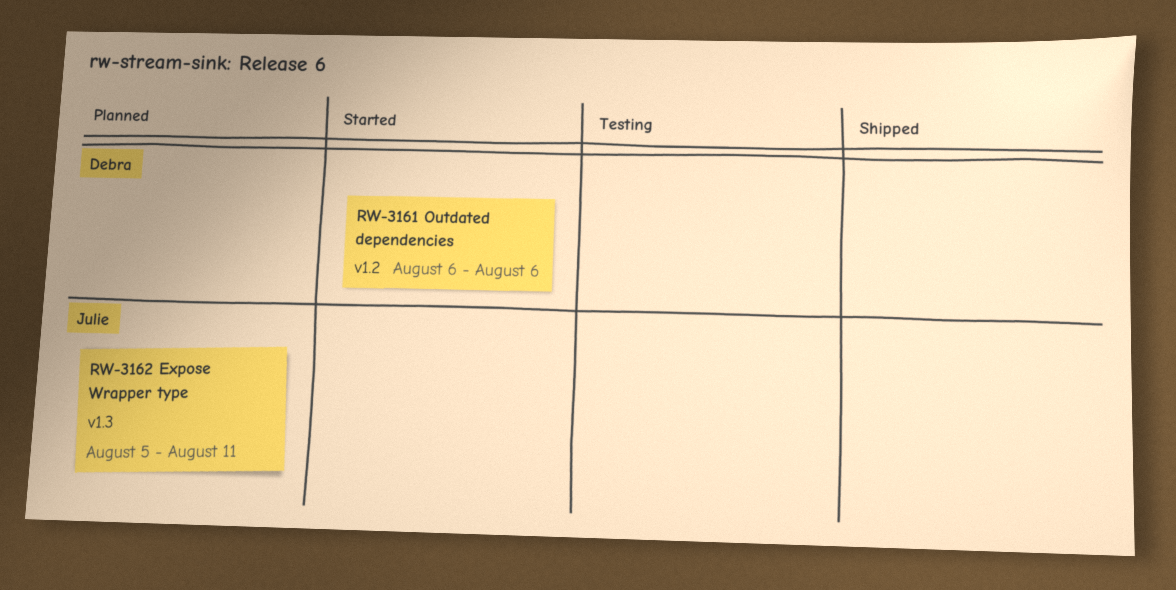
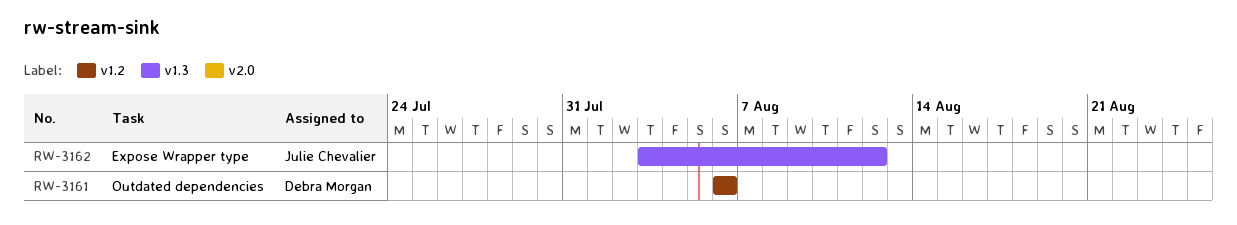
RW-3162, start: Aug 5 -> Aug 3
RW-3162, due: Aug 11 -> Aug 12

